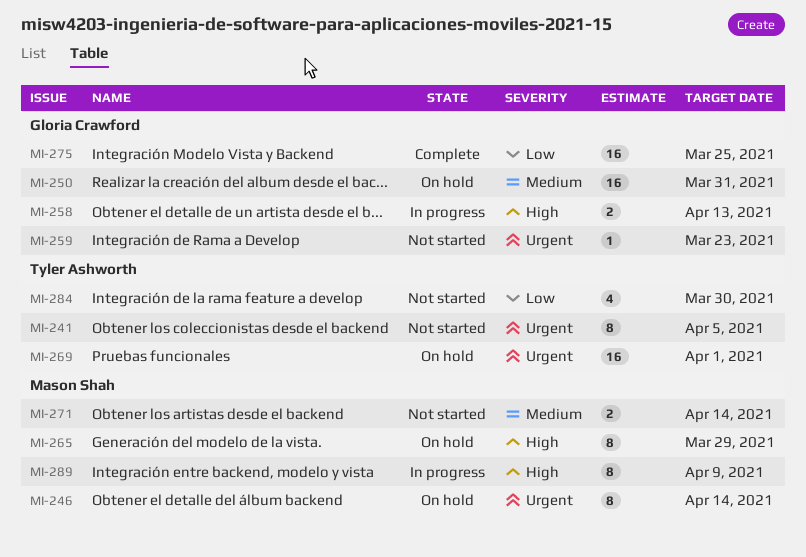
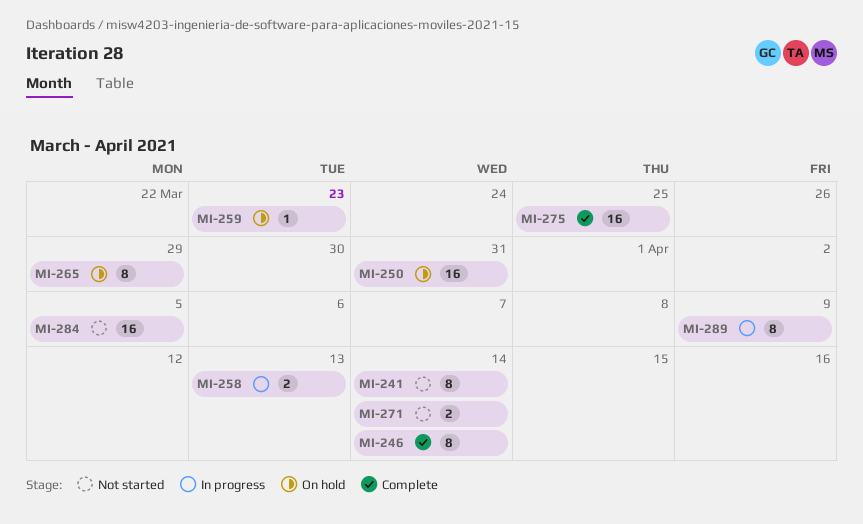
MI-241, due: Apr 5 -> Apr 14
MI-246, status: On hold -> Complete
MI-259, status: Not started -> On hold
MI-269: present -> none
MI-284, estimate: 4 -> 16
MI-284, due: Mar 30 -> Apr 5

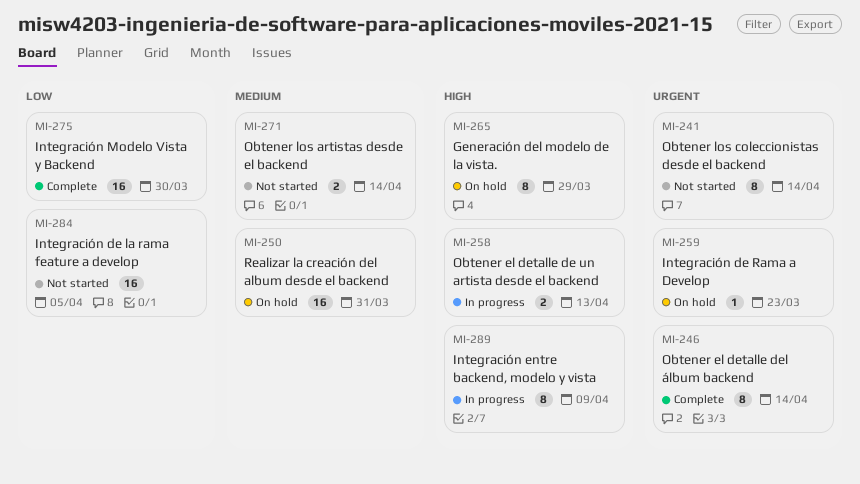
MI-275, due: Mar 25 -> Mar 30

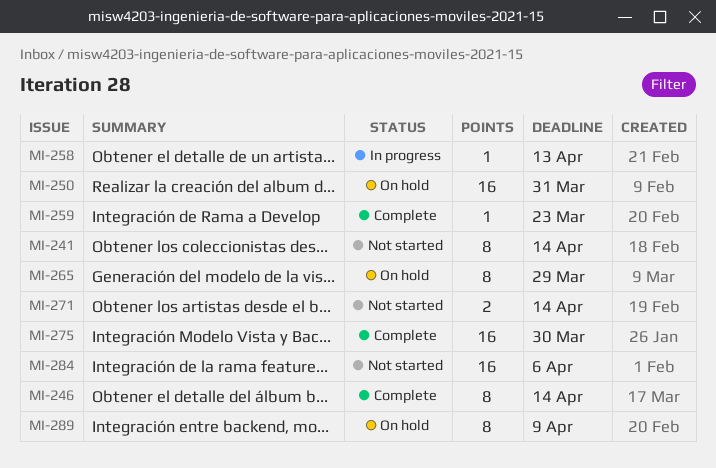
MI-258, estimate: 2 -> 1
MI-259, status: On hold -> Complete
MI-284, due: Apr 5 -> Apr 6
MI-289, status: In progress -> On hold

